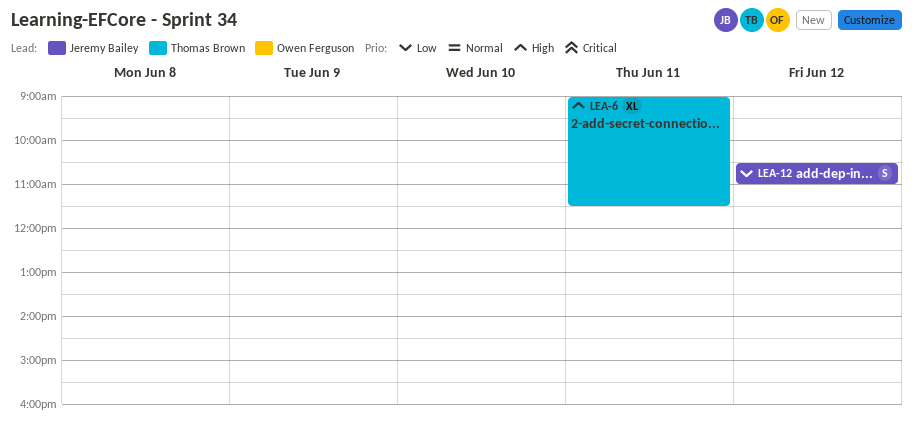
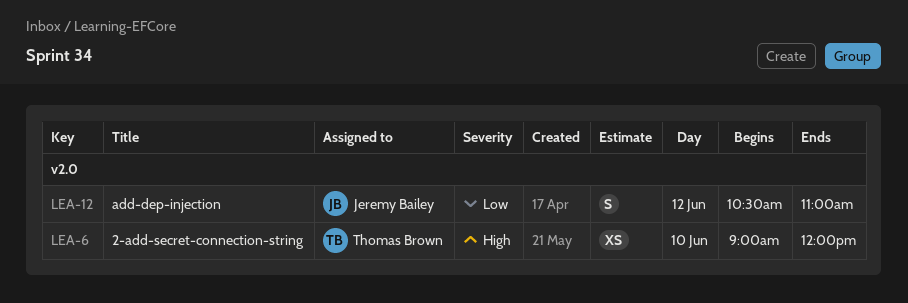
LEA-6, estimate: XL -> XS
LEA-6, day: Jun 11 -> Jun 10
LEA-6, ends: 11:30 -> 12:00

